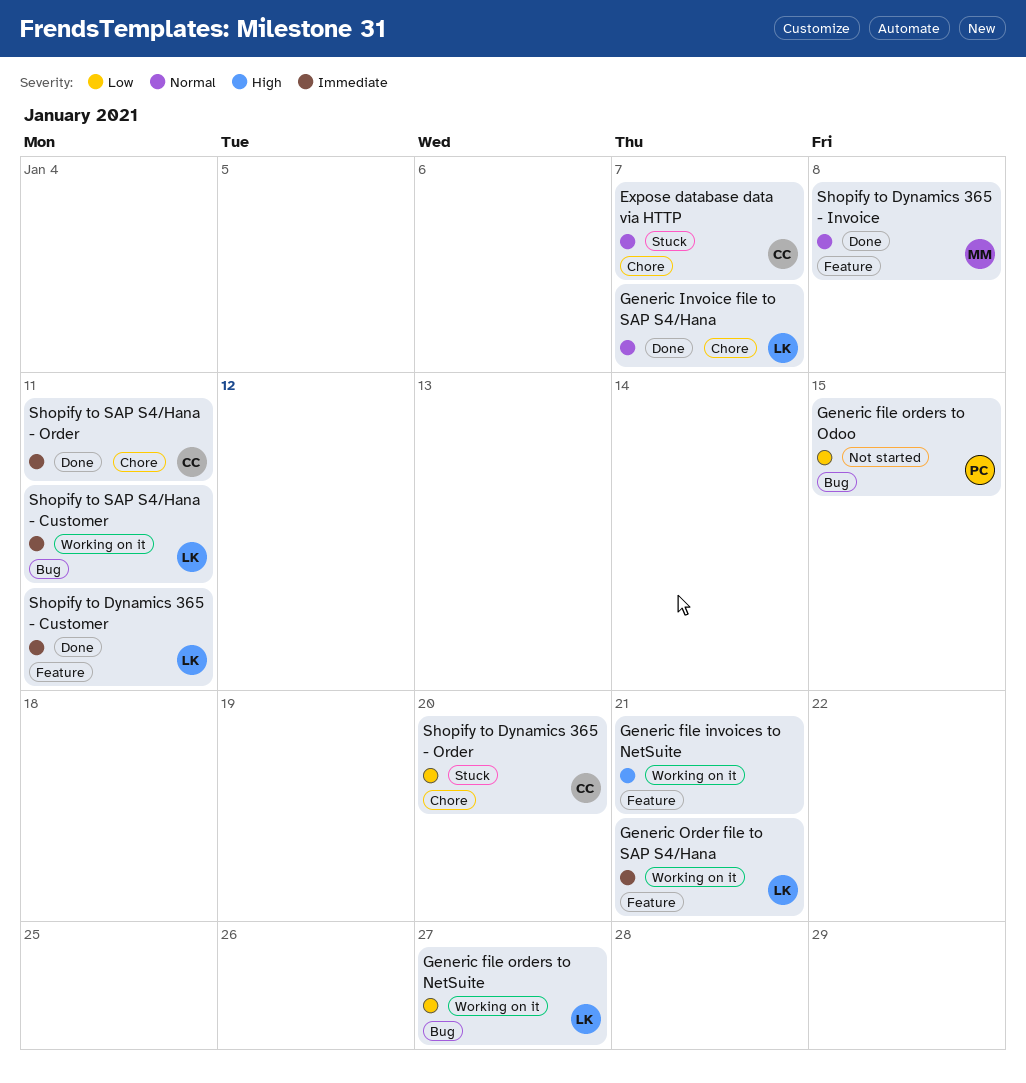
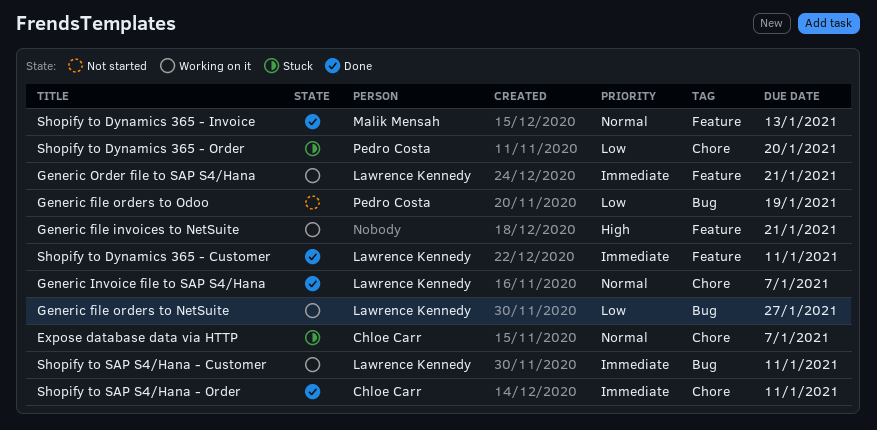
Generic file orders to Odoo, due: Jan 15 -> Jan 19
Shopify to Dynamics 365 - Invoice, due: Jan 8 -> Jan 13
Shopify to Dynamics 365 - Order, owner: Chloe Carr -> Pedro Costa

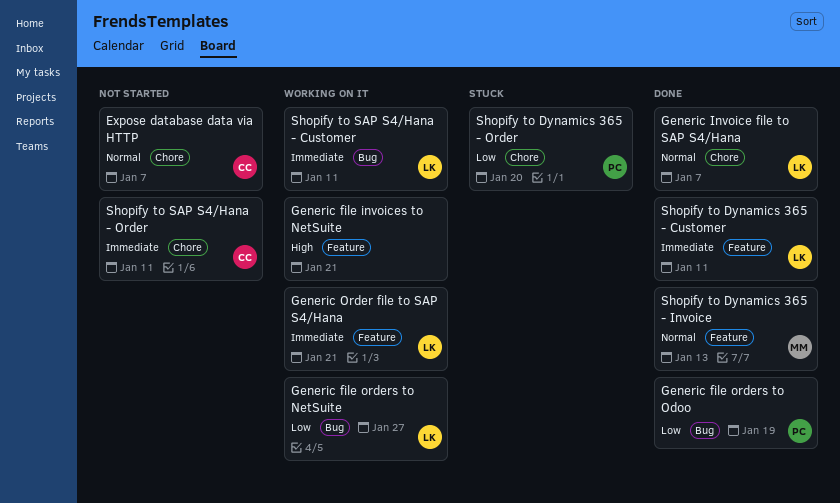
Expose database data via HTTP, status: Stuck -> Not started
Generic file orders to Odoo, status: Not started -> Done
Shopify to SAP S4/Hana - Order, status: Done -> Not started

